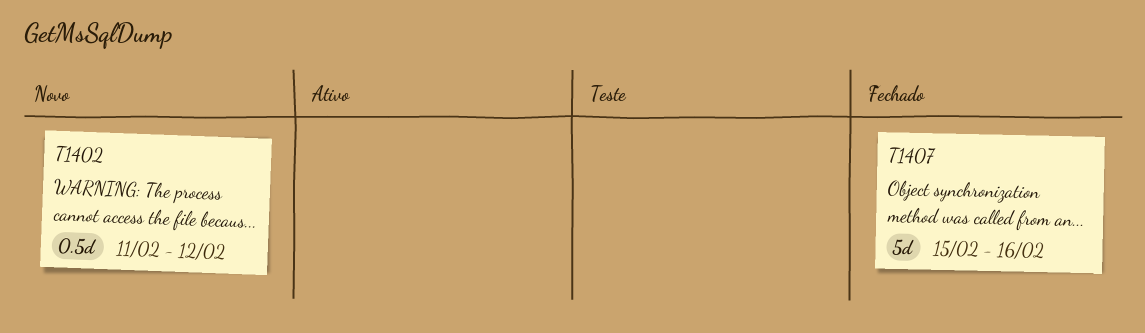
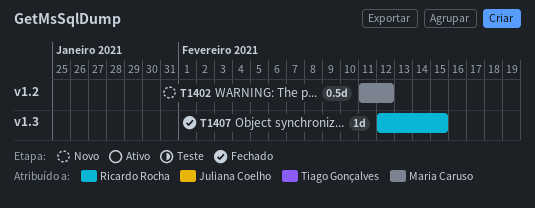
T1407, estimate: 5d -> 1d
T1407, start: Feb 15 -> Feb 12
T1407, due: Feb 16 -> Feb 15

